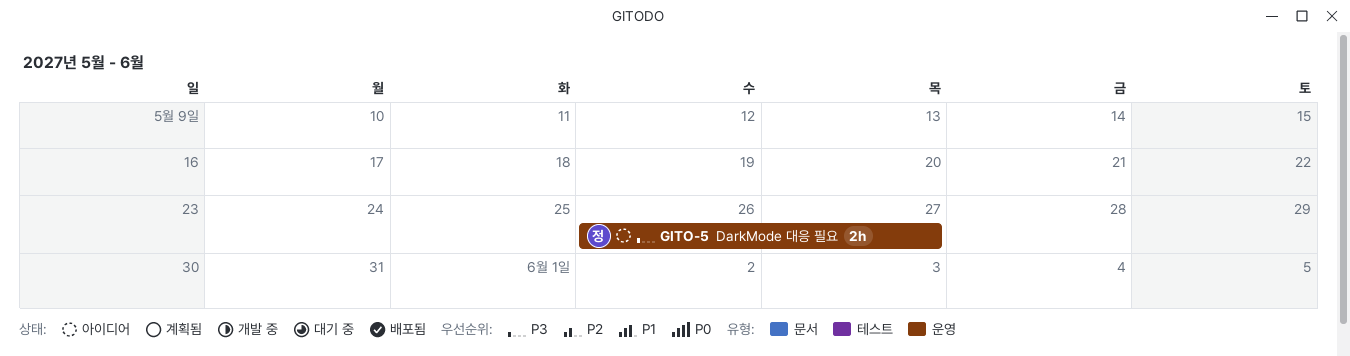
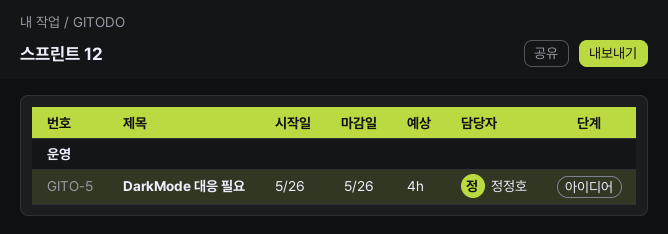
GITO-5, estimate: 2h -> 4h
GITO-5, due: May 27 -> May 26

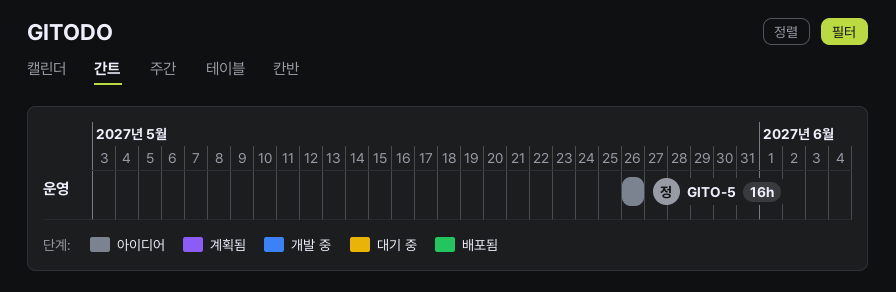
GITO-5, estimate: 4h -> 16h

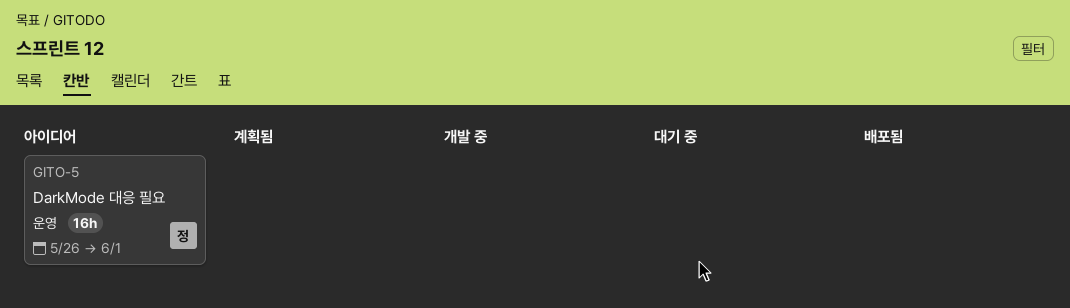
GITO-5, due: May 26 -> Jun 1

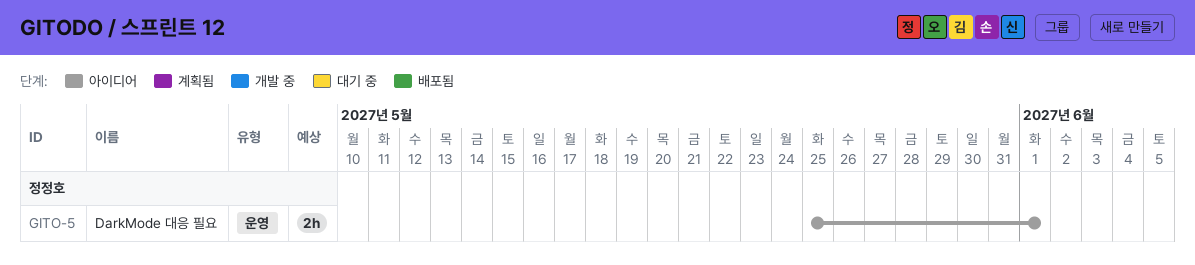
GITO-5, estimate: 16h -> 2h
GITO-5, start: May 26 -> May 25

